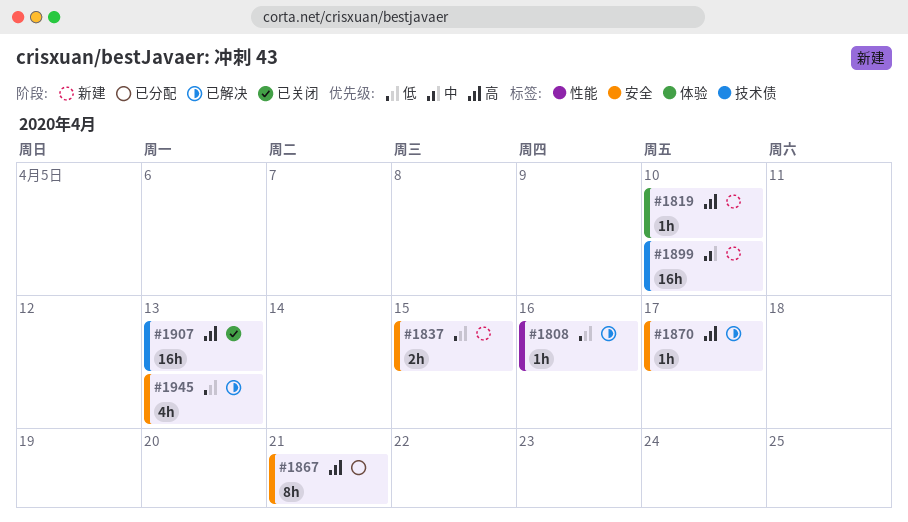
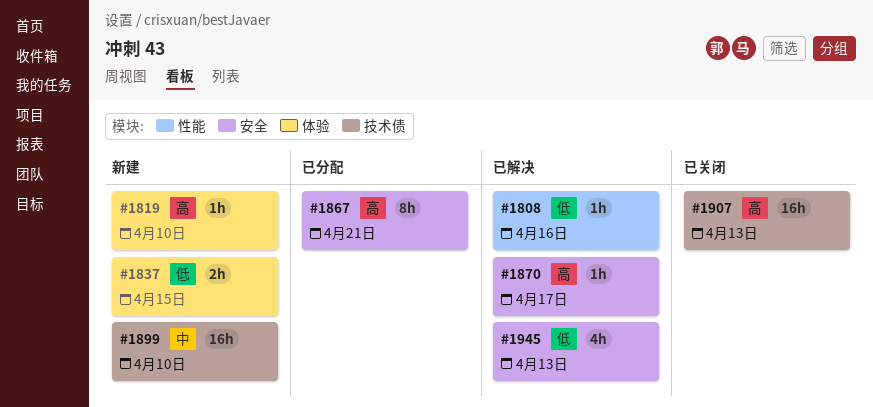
#1837, label: 安全 -> 体验

